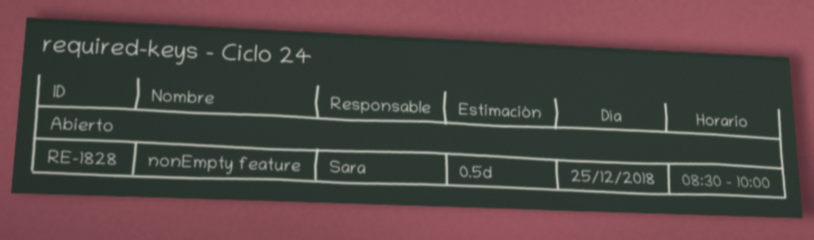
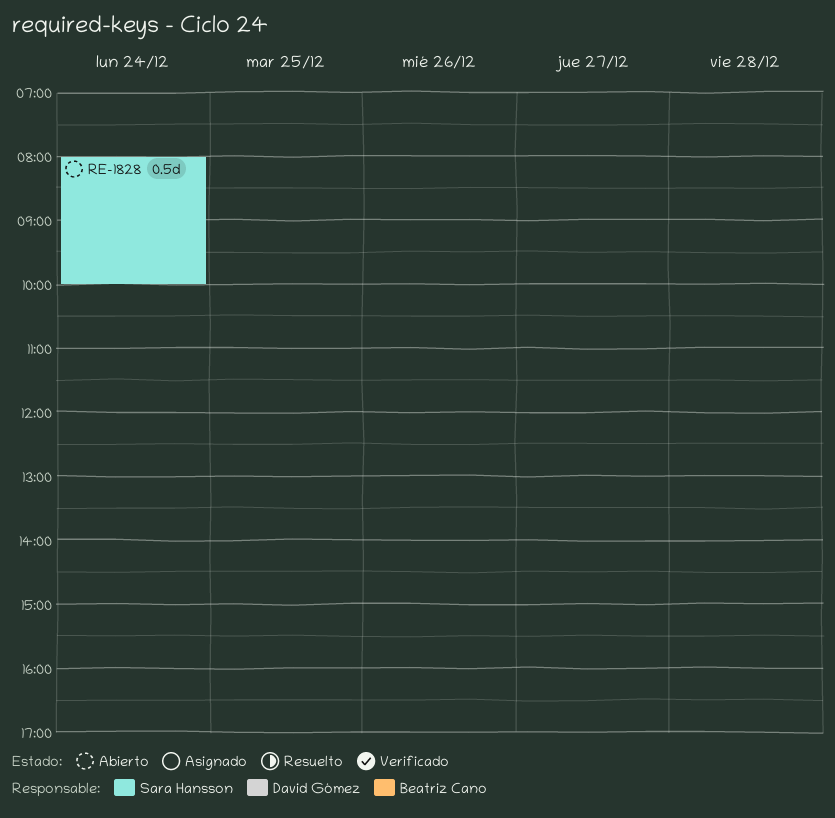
RE-1828, day: Dec 25 -> Dec 24
RE-1828, begins: 08:30 -> 08:00

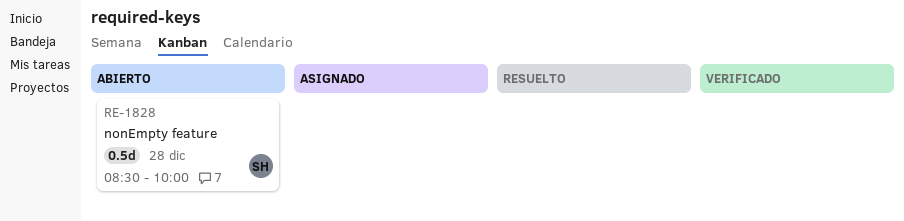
RE-1828, day: Dec 24 -> Dec 28
RE-1828, begins: 08:00 -> 08:30

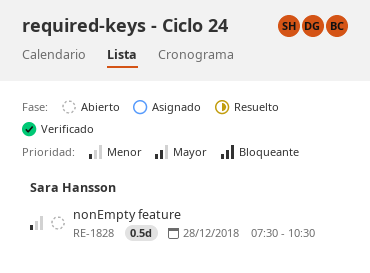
RE-1828, begins: 08:30 -> 07:30
RE-1828, ends: 10:00 -> 10:30

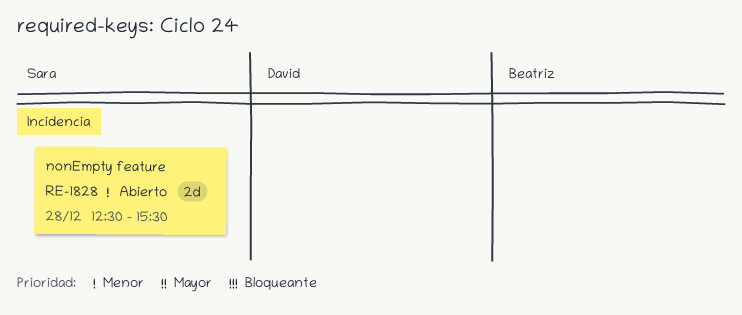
RE-1828, estimate: 0.5d -> 2d
RE-1828, begins: 07:30 -> 12:30
RE-1828, ends: 10:30 -> 15:30

